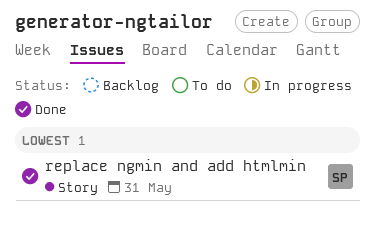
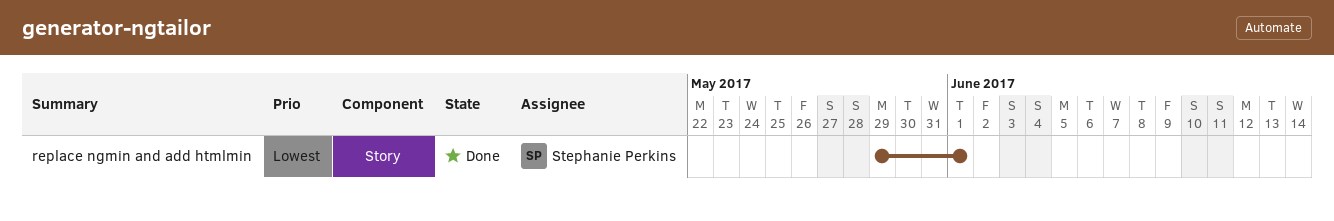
replace ngmin and add htmlmin, due: May 31 -> Jun 1

